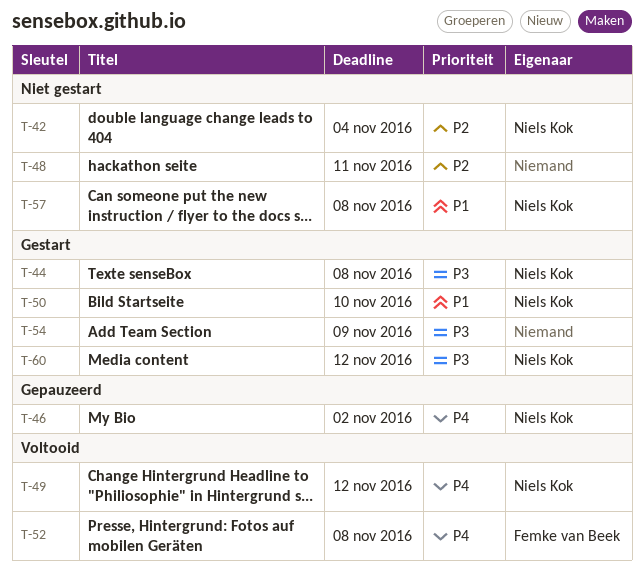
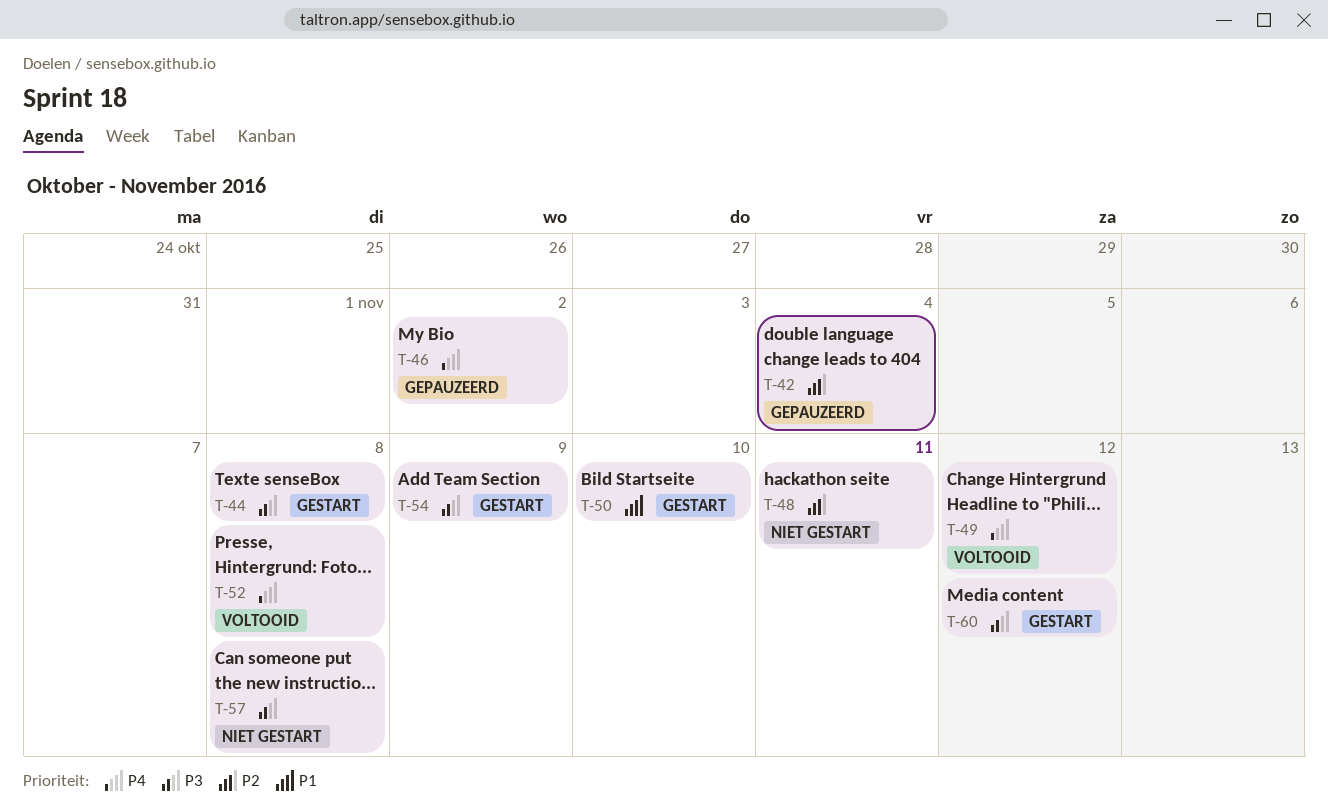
T-42, status: Niet gestart -> Gepauzeerd
T-57, priority: P1 -> P3

